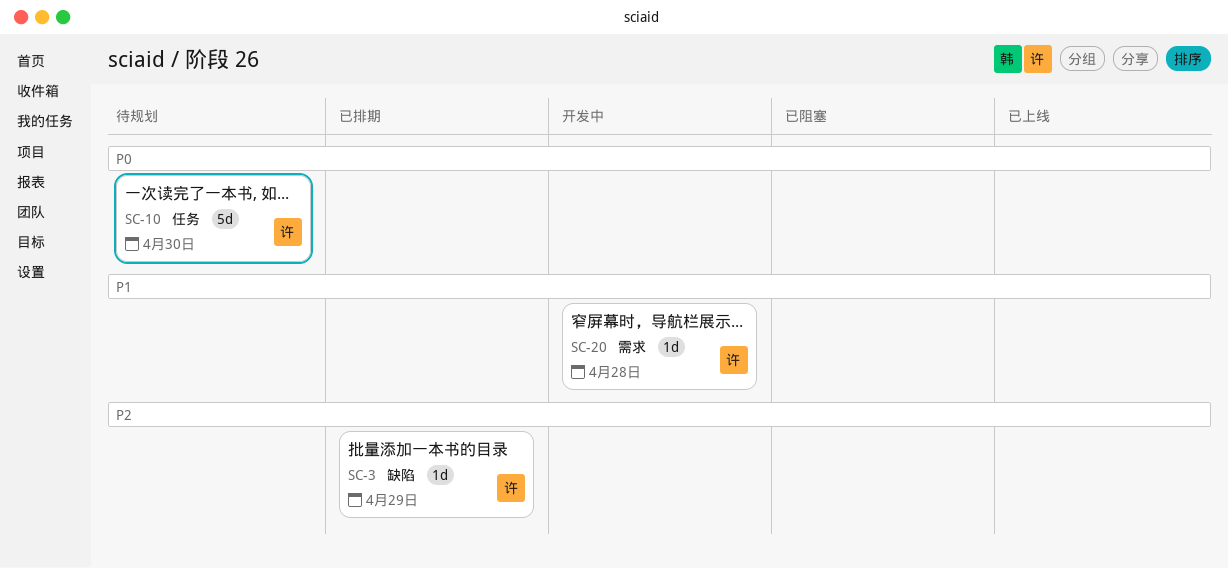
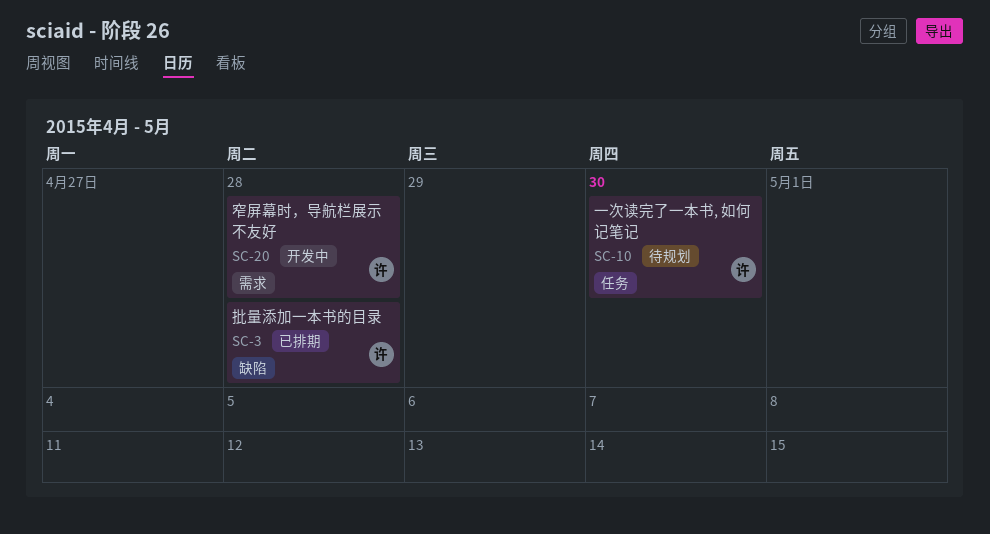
SC-3, due: Apr 29 -> Apr 28

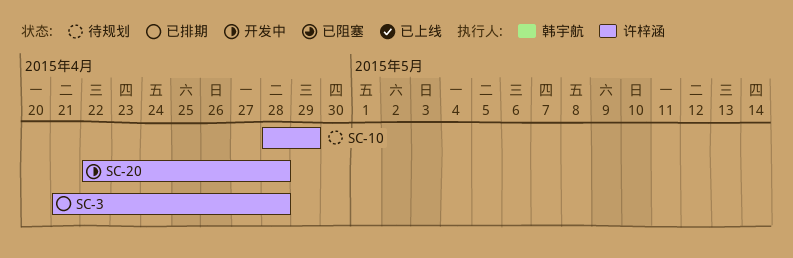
SC-10, due: Apr 30 -> Apr 29

